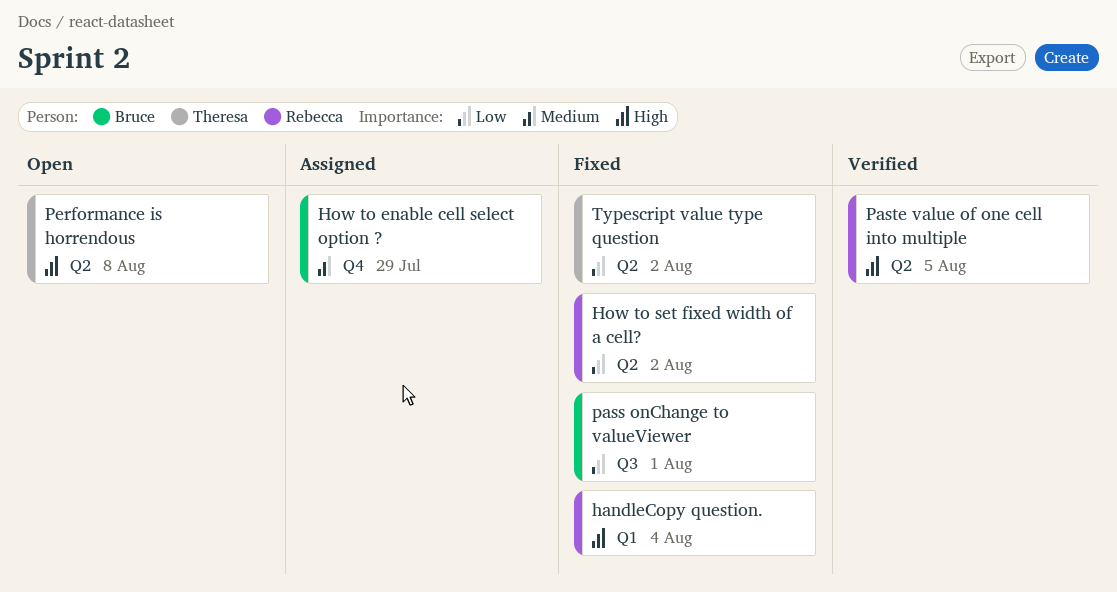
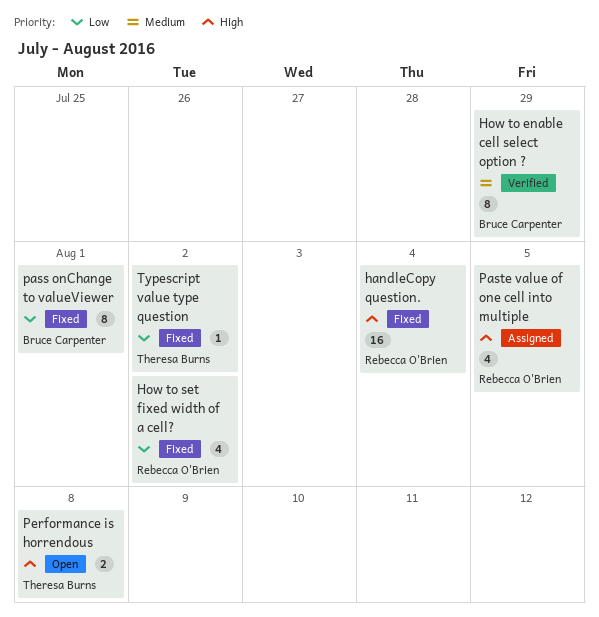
How to enable cell select option ?, status: Assigned -> Verified
Paste value of one cell into multiple, status: Verified -> Assigned

